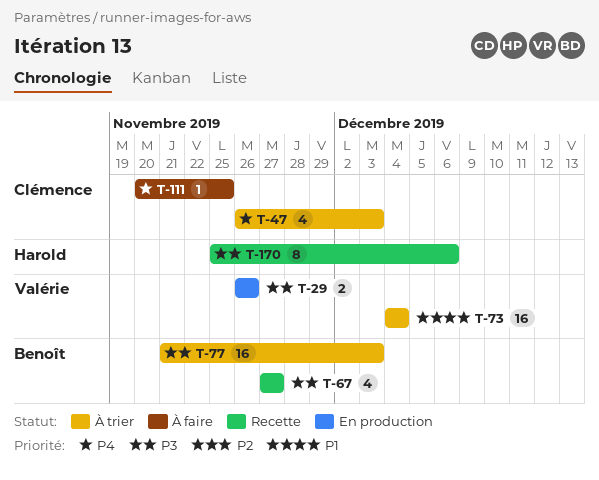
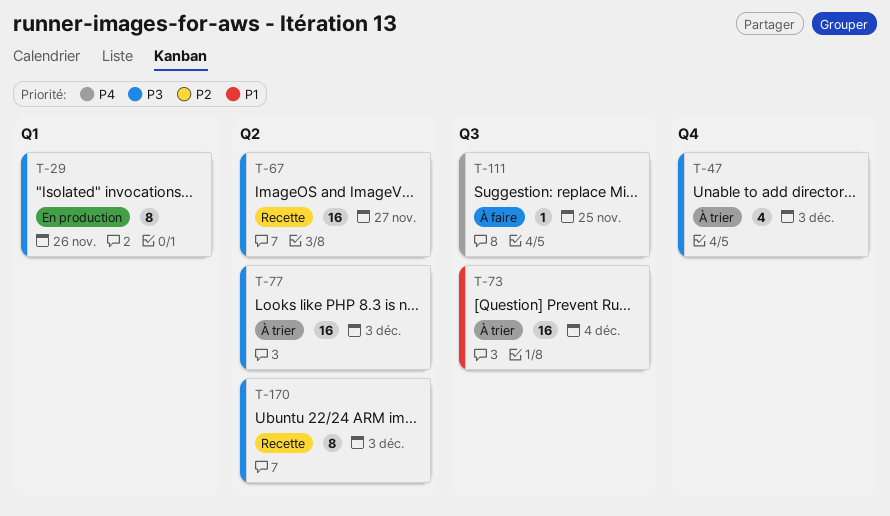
T-29, estimate: 2 -> 8
T-47, priority: P4 -> P3
T-67, estimate: 4 -> 16
T-170, due: Dec 6 -> Dec 3

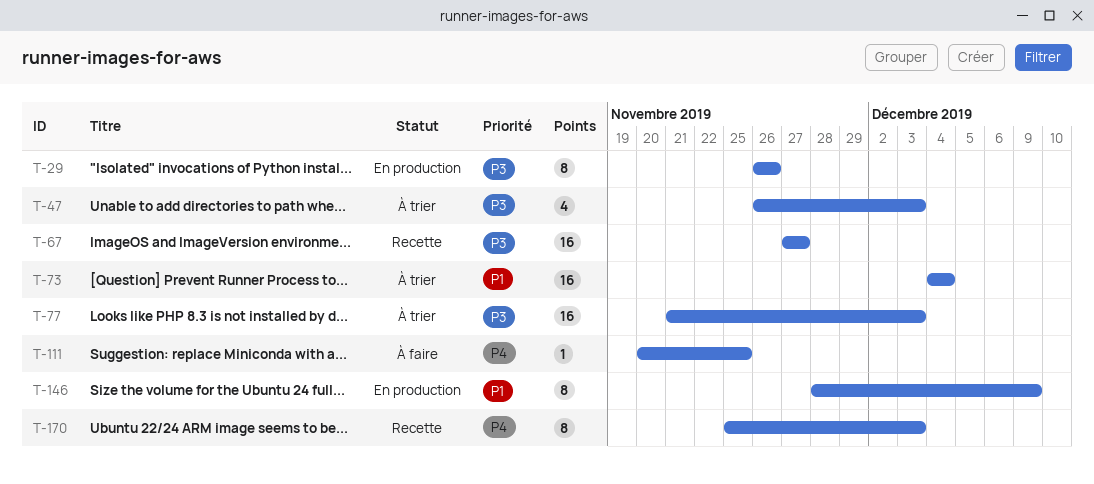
T-146: none -> present
T-170, priority: P3 -> P4

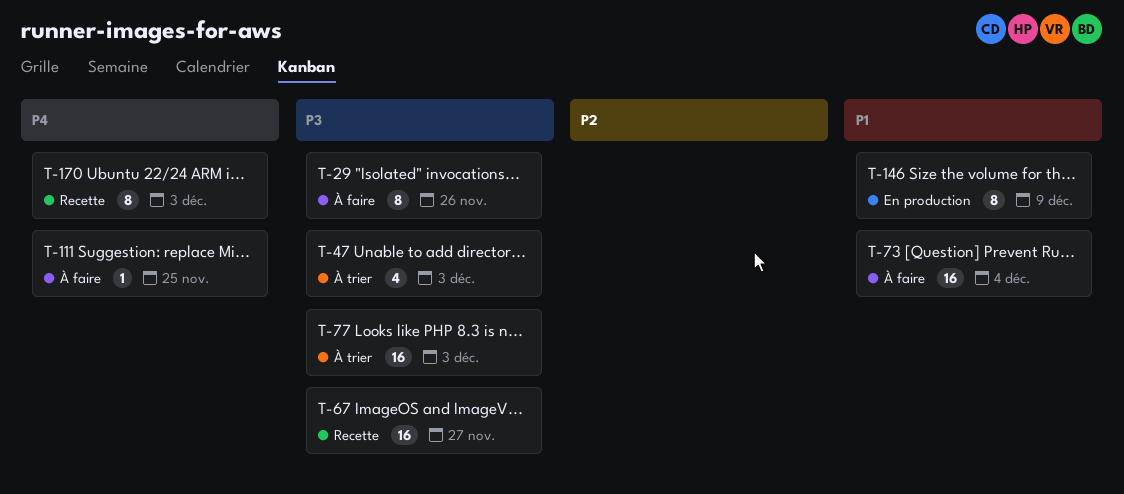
T-29, status: En production -> À faire
T-73, status: À trier -> À faire

